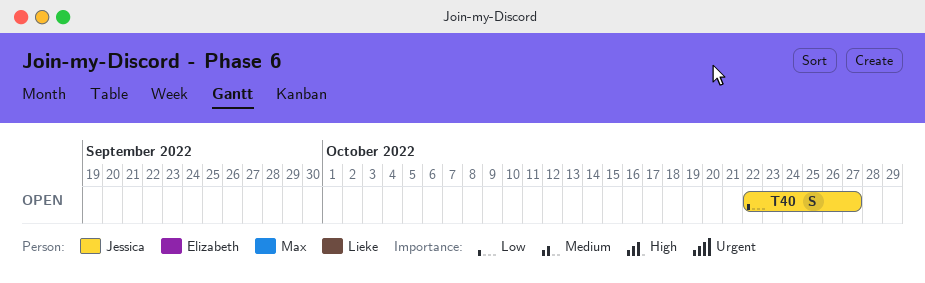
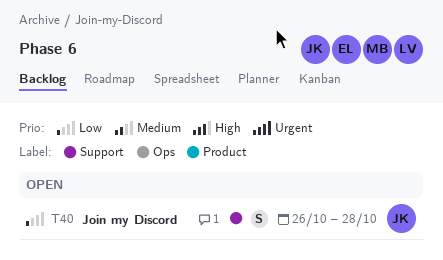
T40, start: Oct 22 -> Oct 26
T40, due: Oct 27 -> Oct 28

